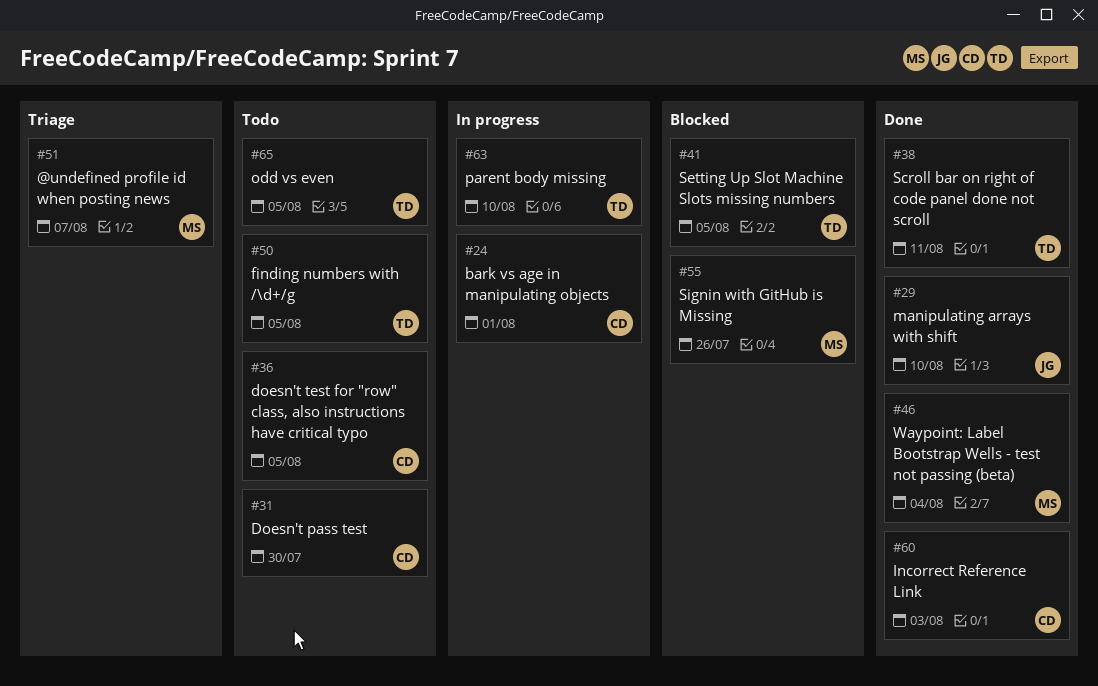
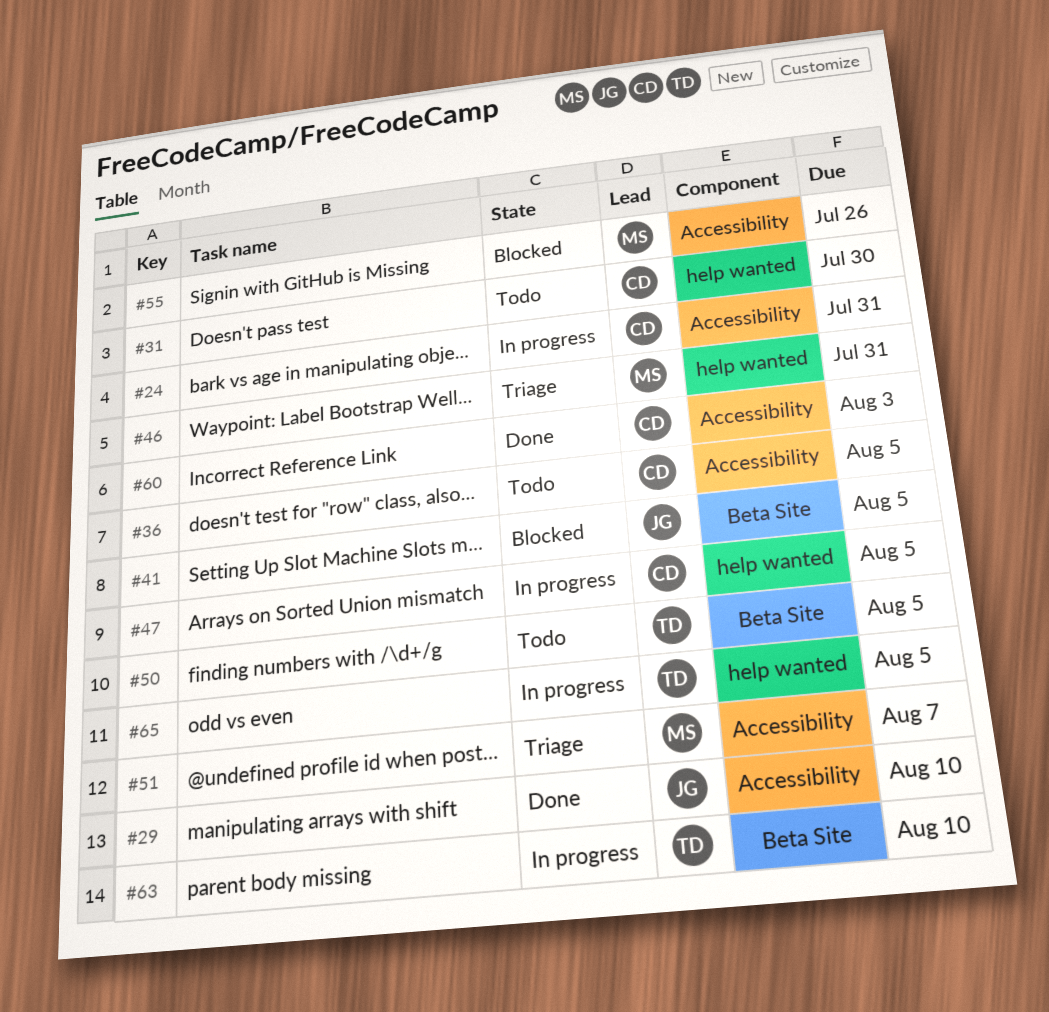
#24, due: Aug 1 -> Jul 31
#38: present -> none
#41, owner: TD -> JG
#46, status: Done -> Triage
#46, due: Aug 4 -> Jul 31
#47: none -> present
#65, status: Todo -> In progress

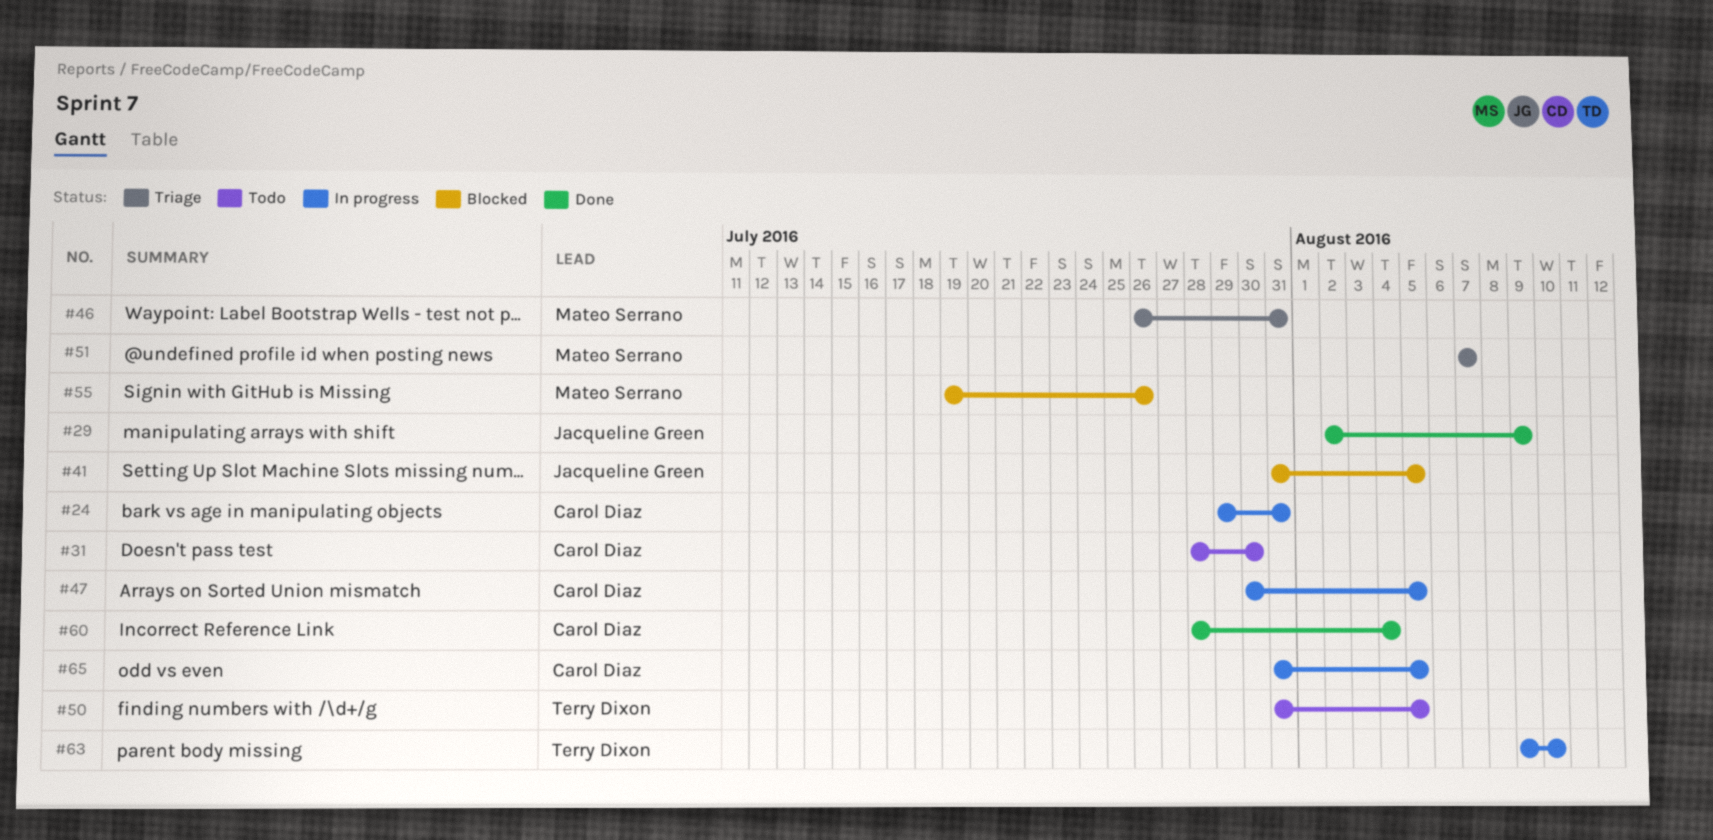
#29, due: Aug 10 -> Aug 9
#36: present -> none
#60, due: Aug 3 -> Aug 4
#65, owner: Terry Dixon -> Carol Diaz

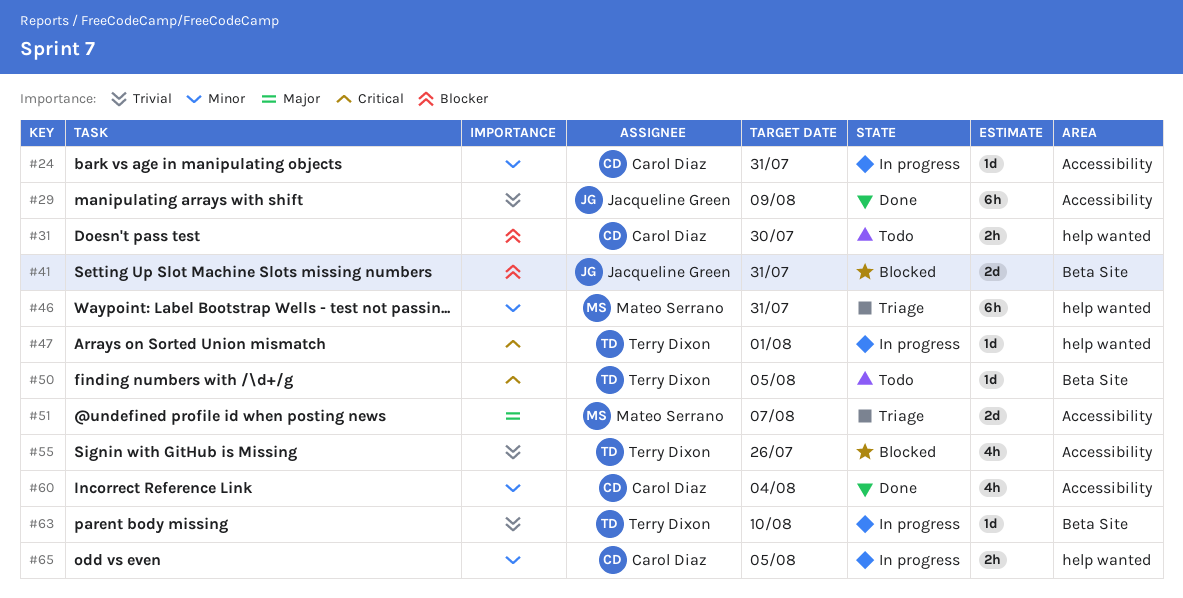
#41, due: Aug 5 -> Jul 31
#47, owner: Carol Diaz -> Terry Dixon
#47, due: Aug 5 -> Aug 1
#55, owner: Mateo Serrano -> Terry Dixon

